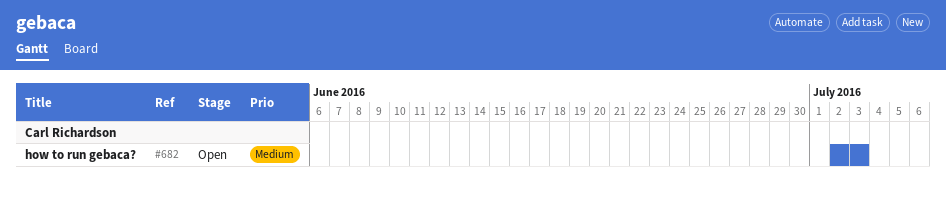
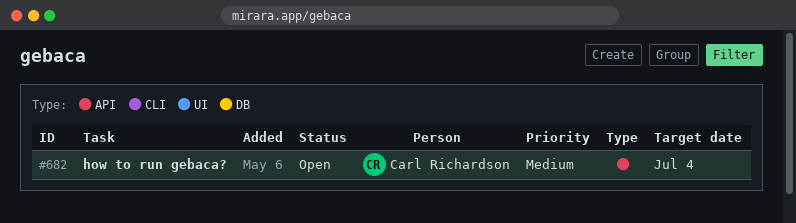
#682, due: Jul 3 -> Jul 4

